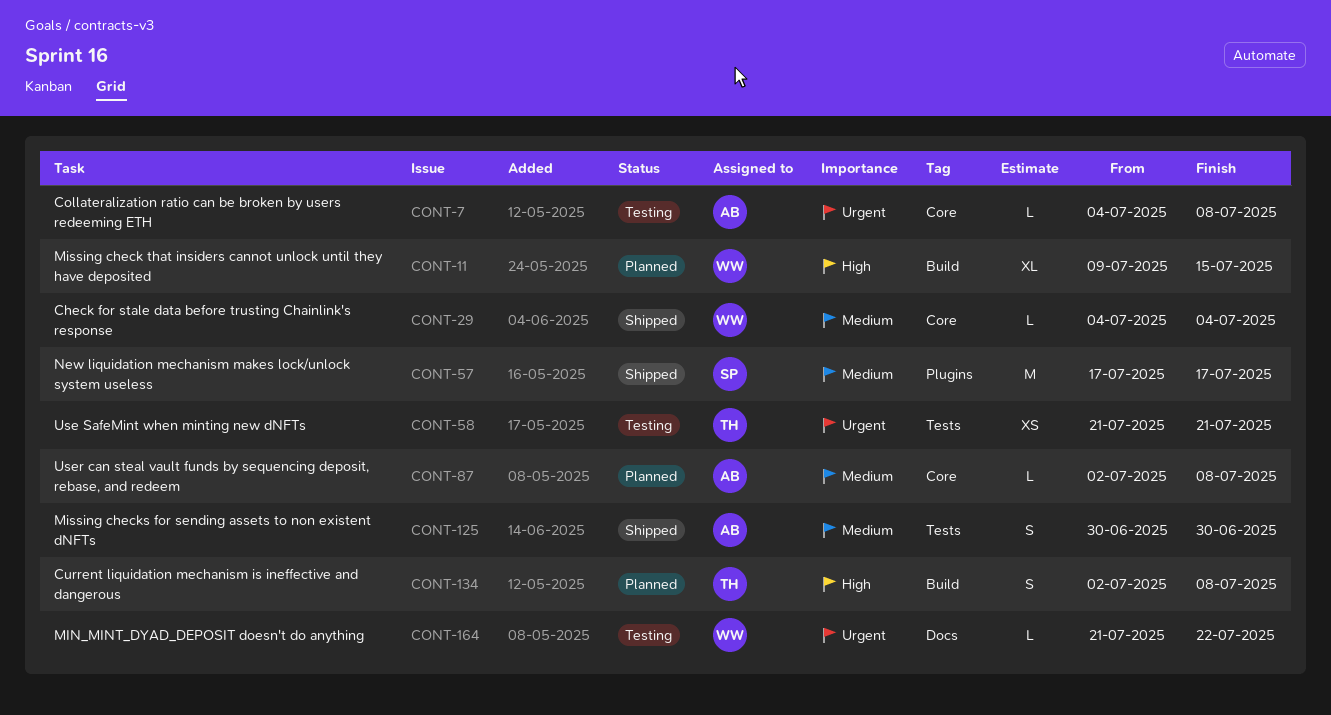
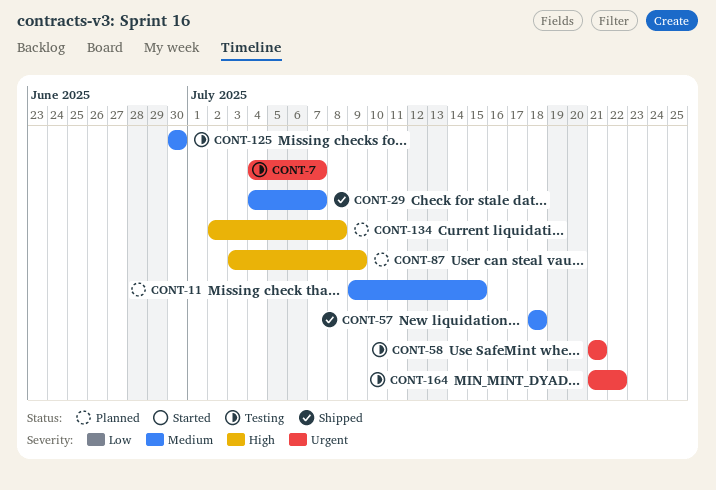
CONT-7, due: Jul 8 -> Jul 7
CONT-11, priority: High -> Medium
CONT-29, due: Jul 4 -> Jul 7
CONT-57, start: Jul 17 -> Jul 18
CONT-57, due: Jul 17 -> Jul 18
CONT-87, priority: Medium -> High
CONT-87, start: Jul 2 -> Jul 3
CONT-87, due: Jul 8 -> Jul 9
CONT-125, status: Shipped -> Testing

